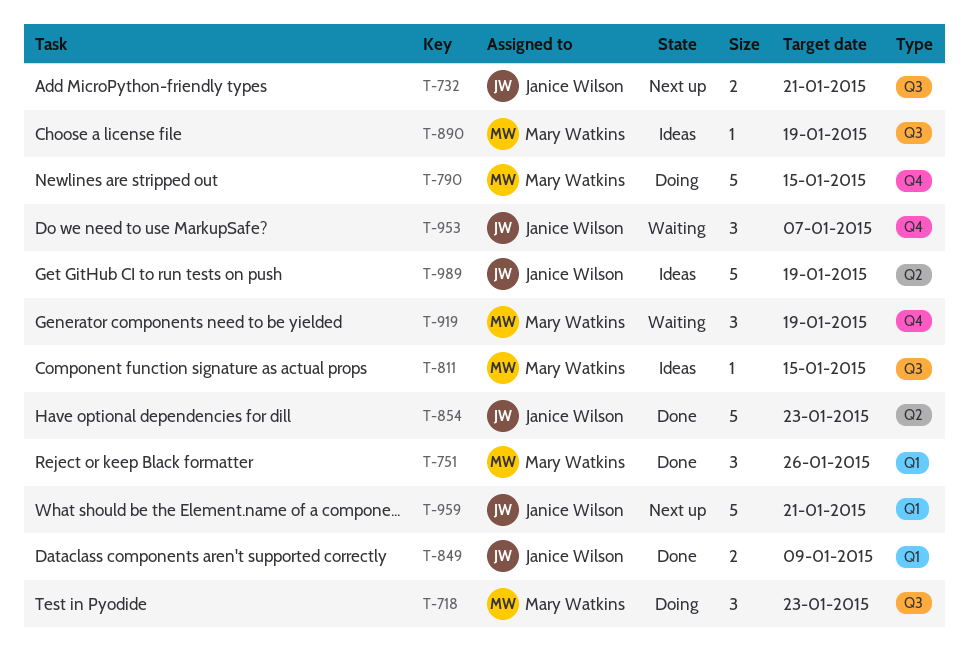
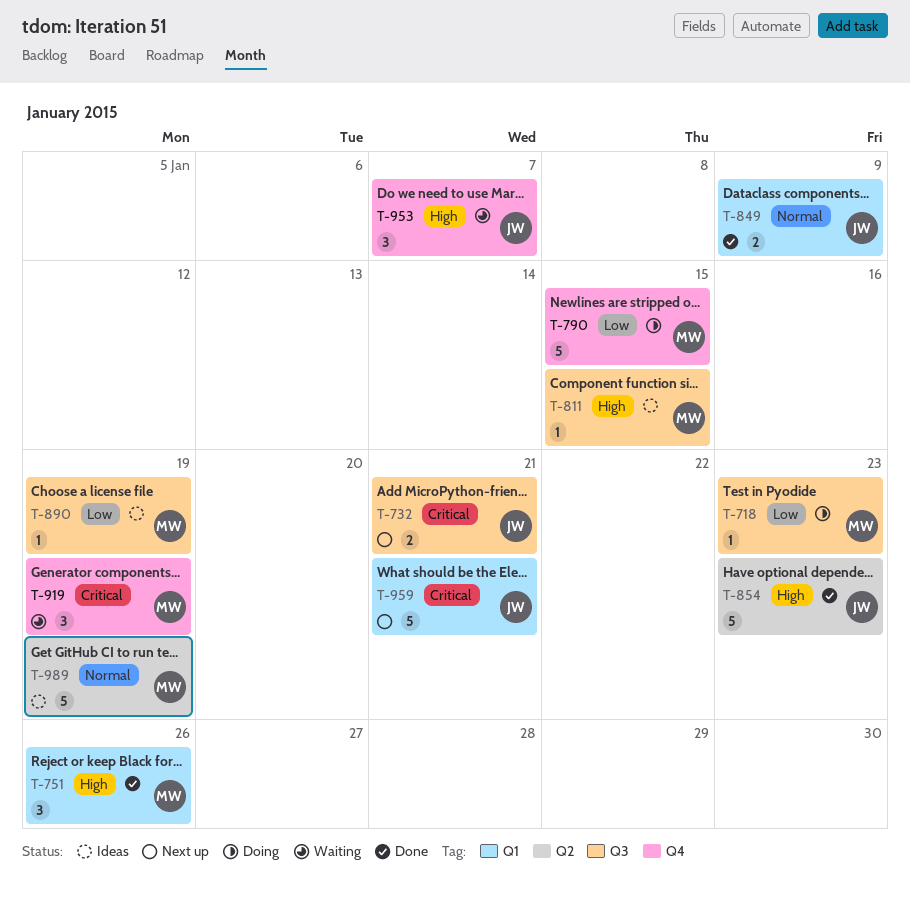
T-718, estimate: 3 -> 1
T-989, owner: Janice Wilson -> Mary Watkins

